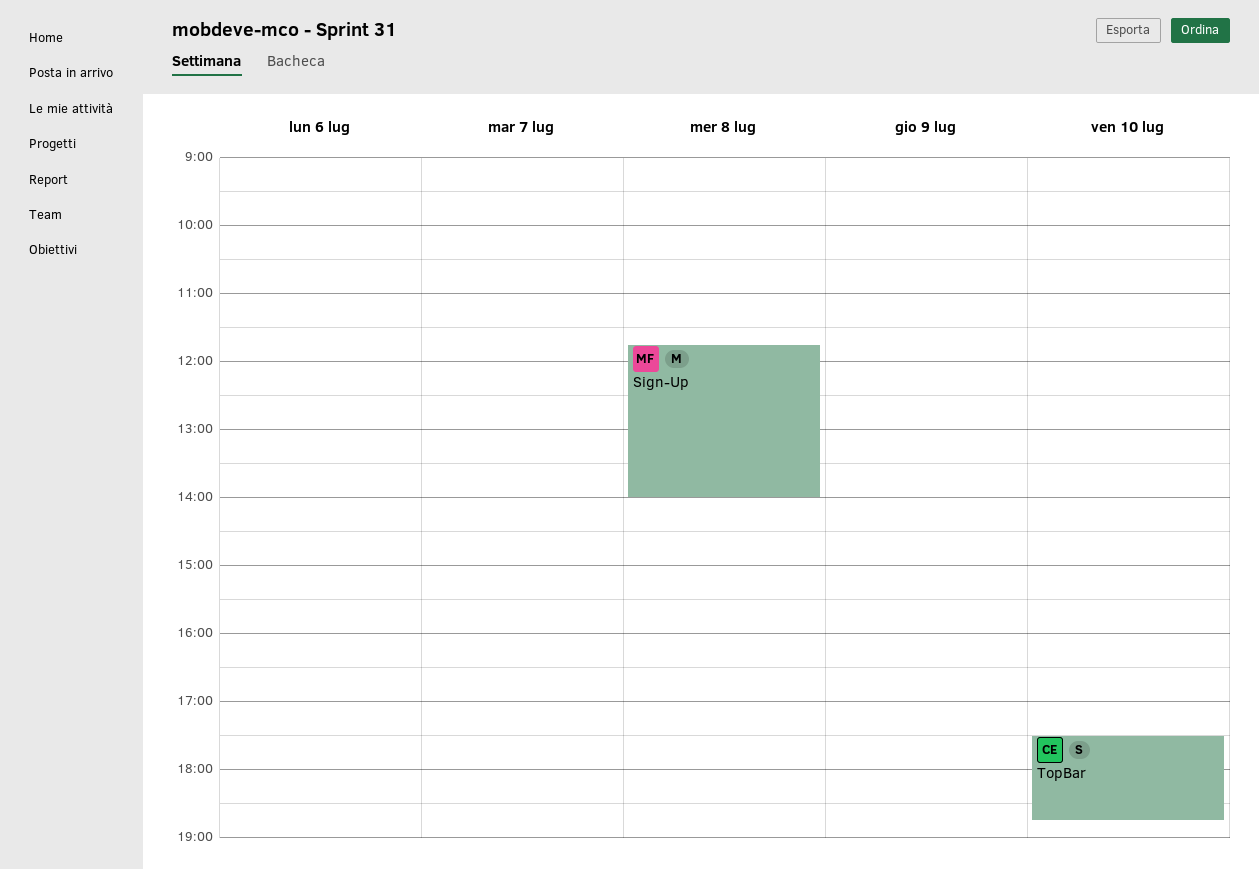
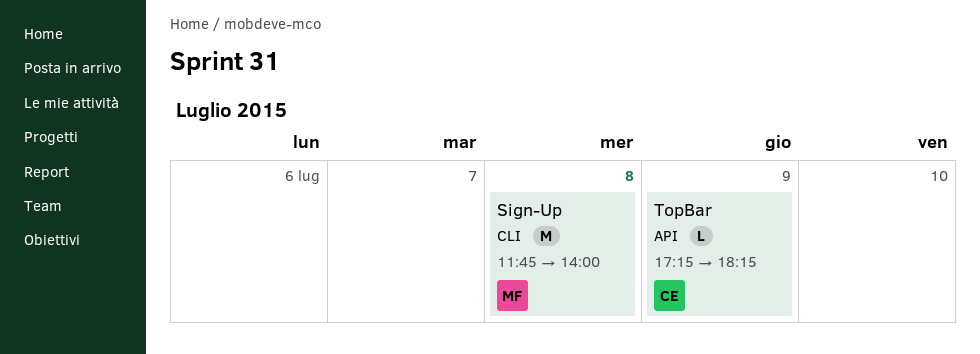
TopBar, estimate: S -> L
TopBar, day: Jul 10 -> Jul 9
TopBar, begins: 17:30 -> 17:15
TopBar, ends: 18:45 -> 18:15

